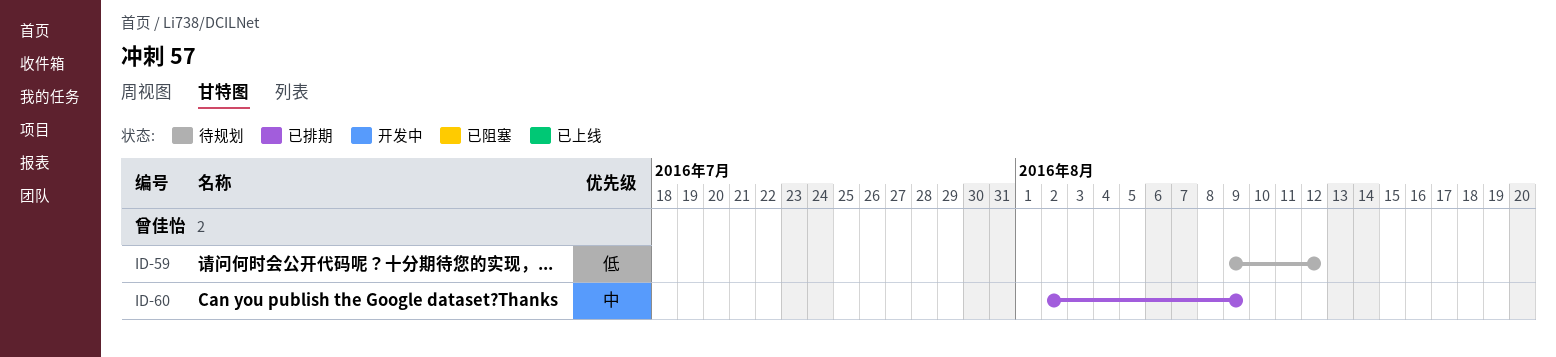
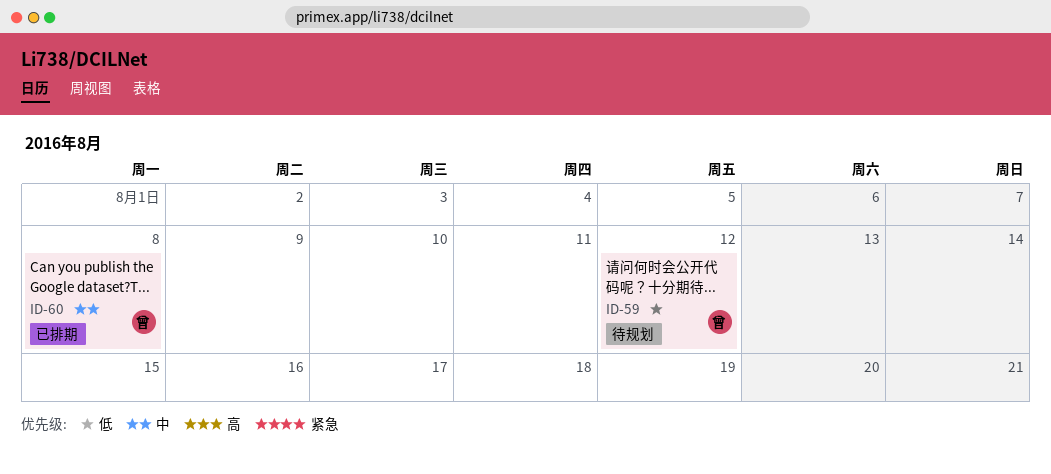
ID-60, due: Aug 9 -> Aug 8

